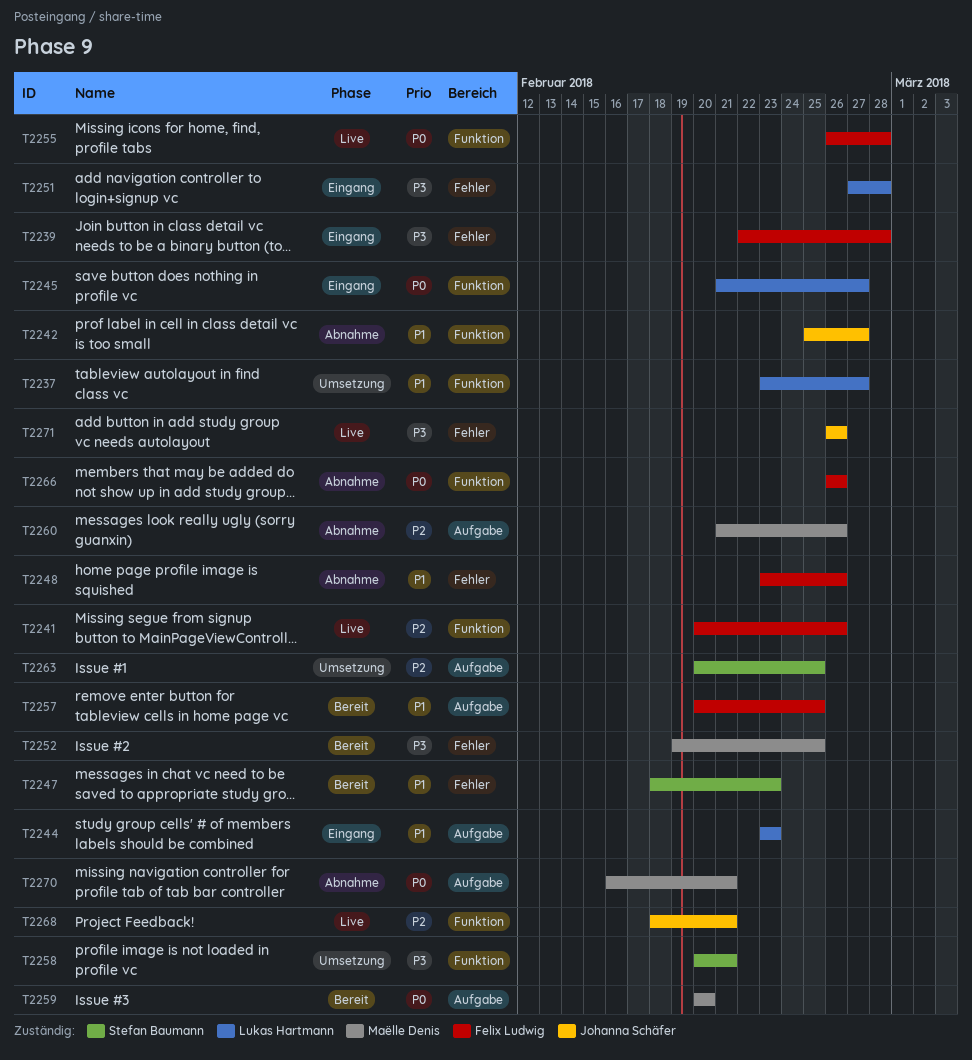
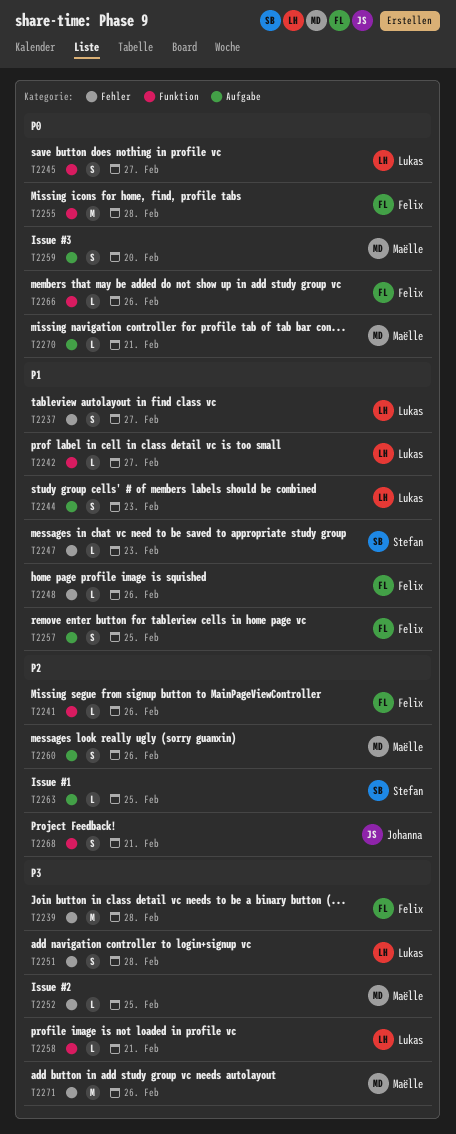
T2237, label: Funktion -> Fehler
T2242, owner: Johanna Schäfer -> Lukas Hartmann
T2258, owner: Stefan Baumann -> Lukas Hartmann
T2271, owner: Johanna Schäfer -> Maëlle Denis

